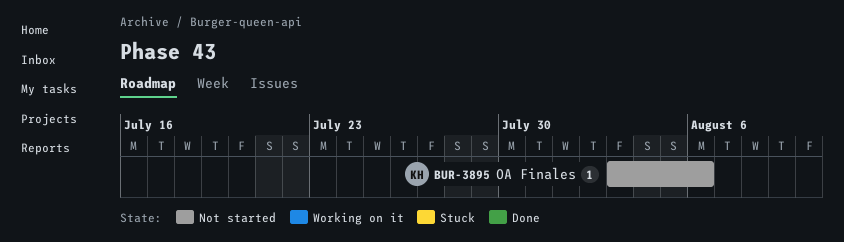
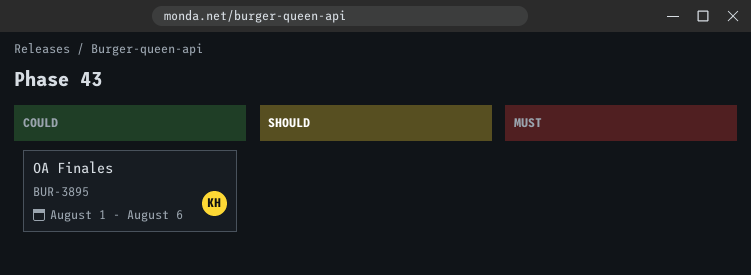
BUR-3895, start: Aug 3 -> Aug 1

